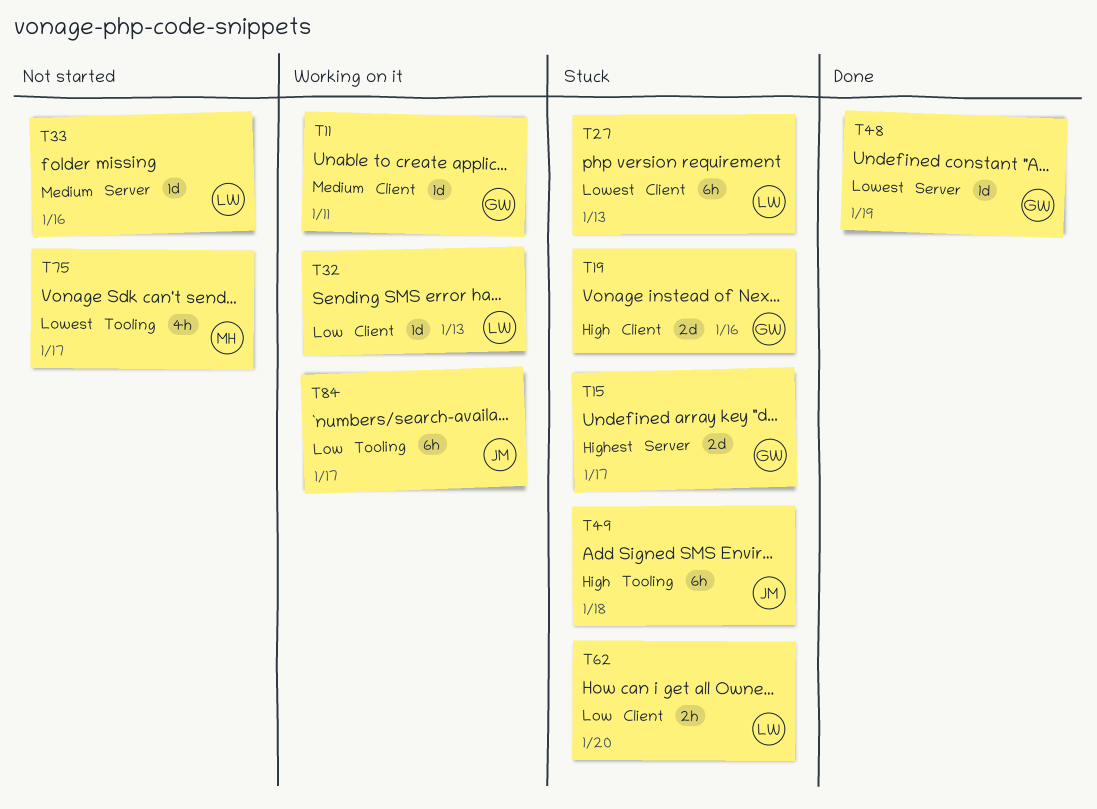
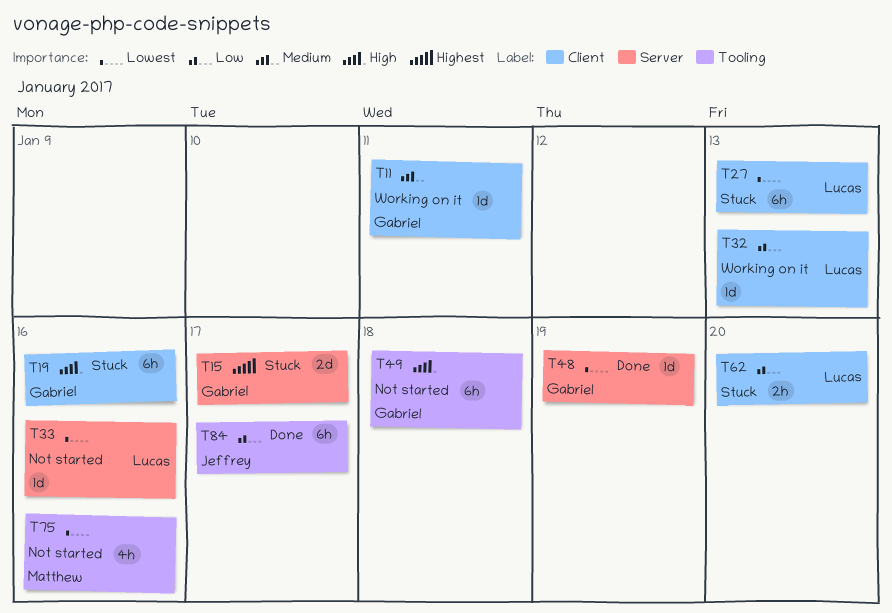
T19, estimate: 2d -> 6h
T33, priority: Medium -> Lowest
T49, status: Stuck -> Not started
T49, owner: Jeffrey -> Gabriel
T75, due: Jan 17 -> Jan 16
T84, status: Working on it -> Done

